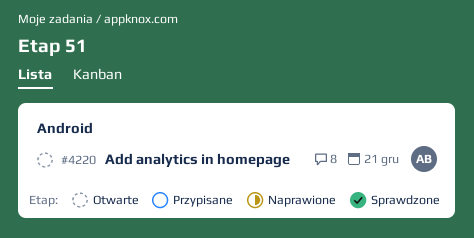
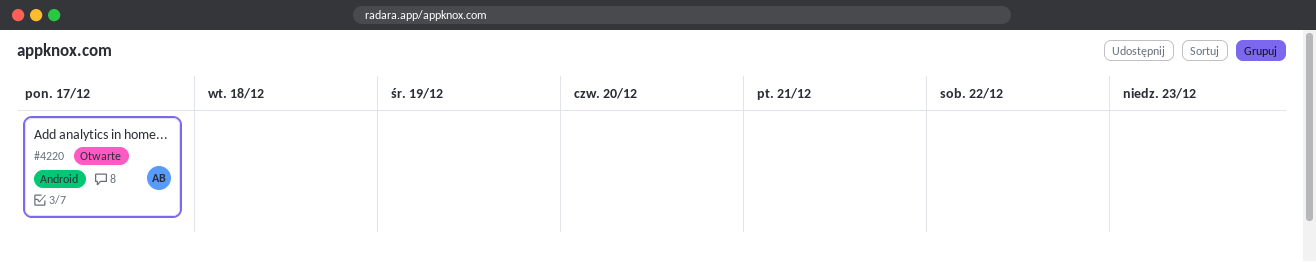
#4220, due: Dec 21 -> Dec 17

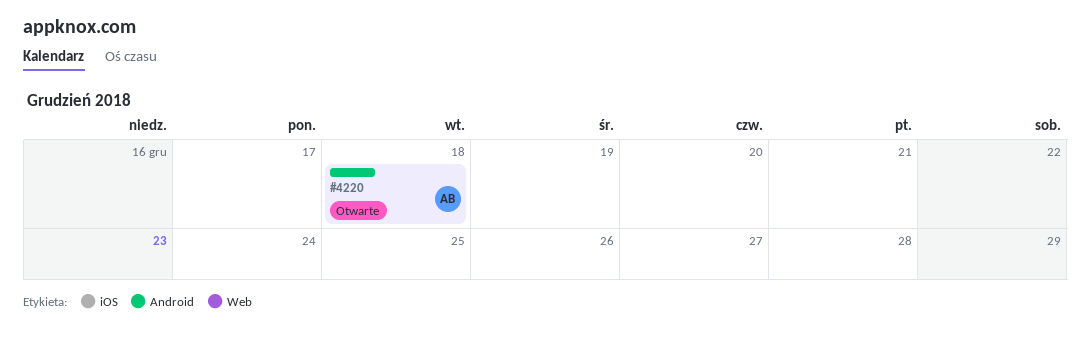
#4220, due: Dec 17 -> Dec 18

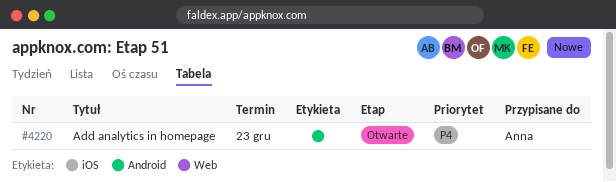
#4220, due: Dec 18 -> Dec 23

